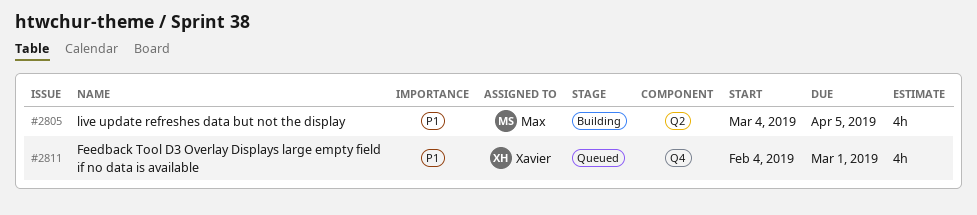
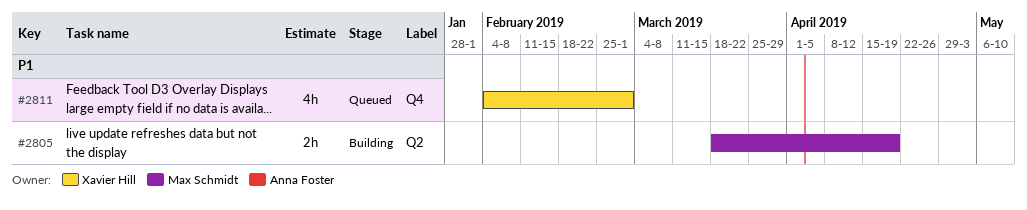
#2805, estimate: 4h -> 2h
#2805, start: Mar 4 -> Mar 18
#2805, due: Apr 5 -> Apr 19

